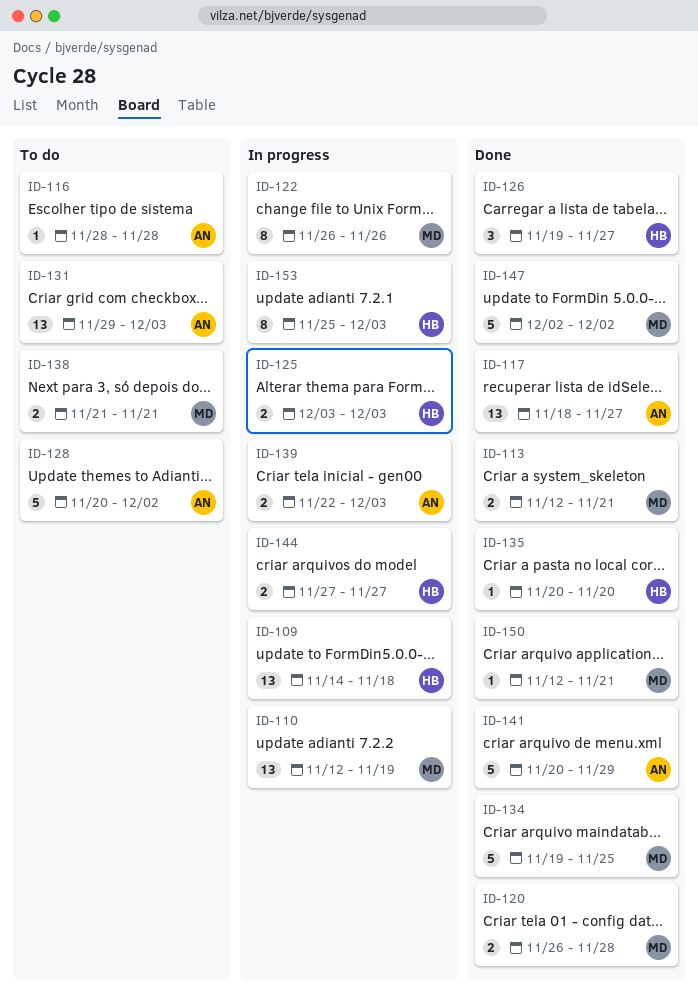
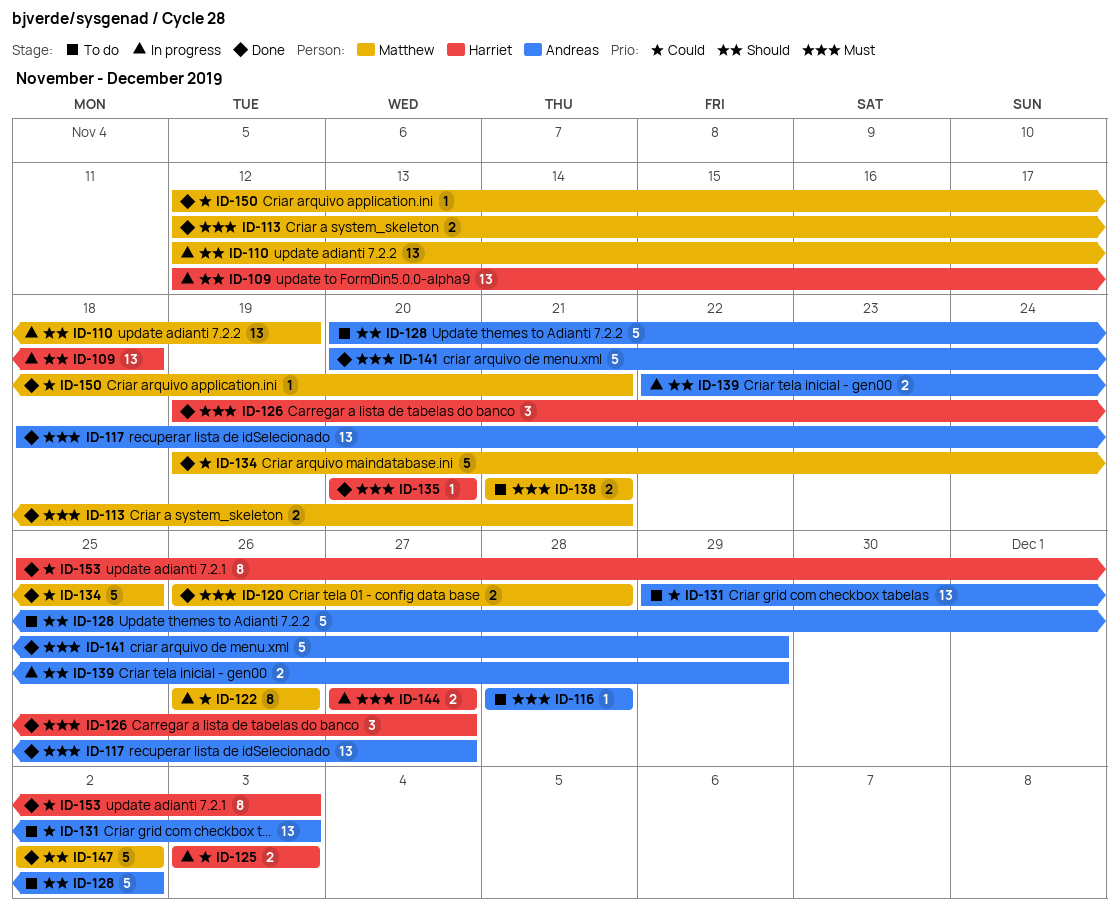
ID-109, start: Nov 14 -> Nov 12
ID-139, due: Dec 3 -> Nov 29
ID-153, status: In progress -> Done

